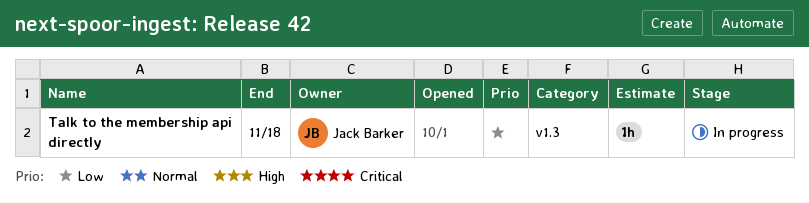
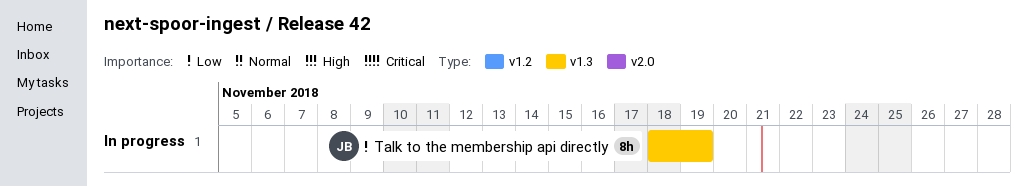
Talk to the membership api directly, estimate: 1h -> 8h
Talk to the membership api directly, due: Nov 18 -> Nov 19

